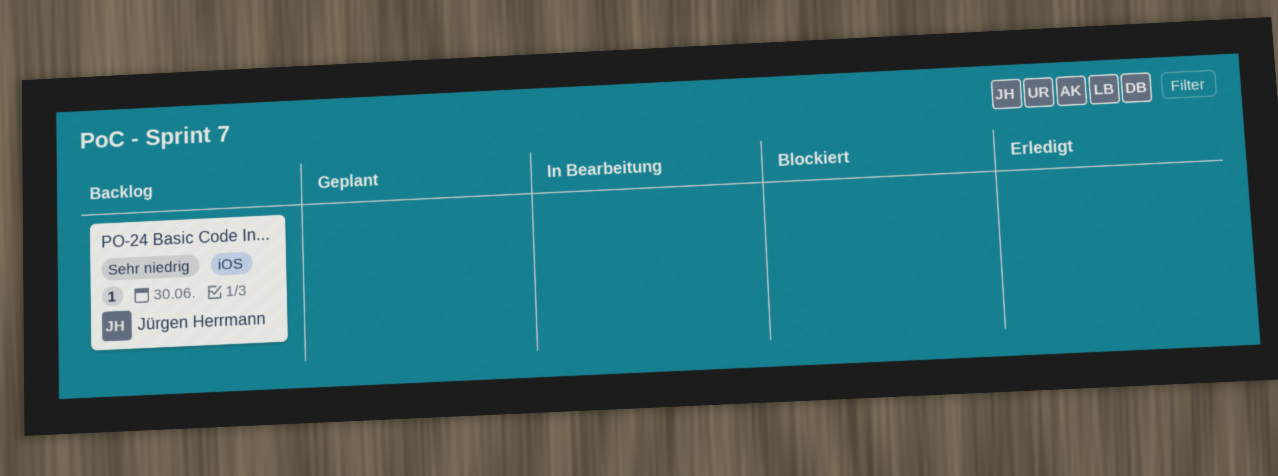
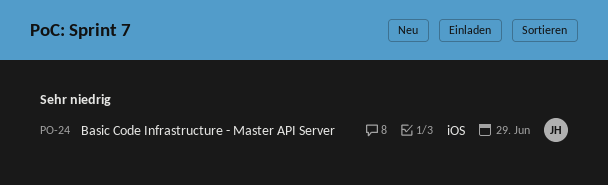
PO-24, due: Jun 30 -> Jun 29

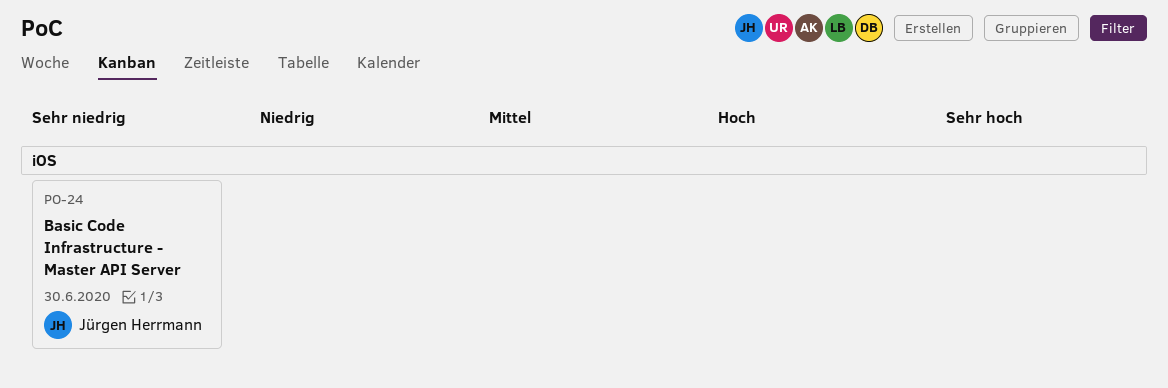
PO-24, due: Jun 29 -> Jun 30

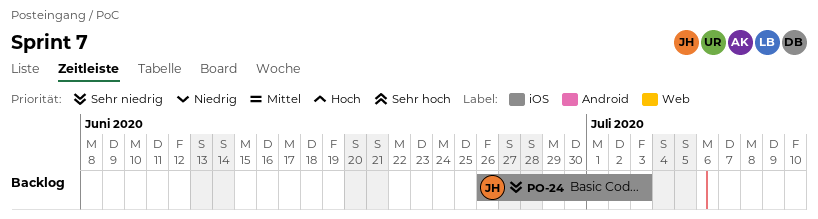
PO-24, due: Jun 30 -> Jul 3

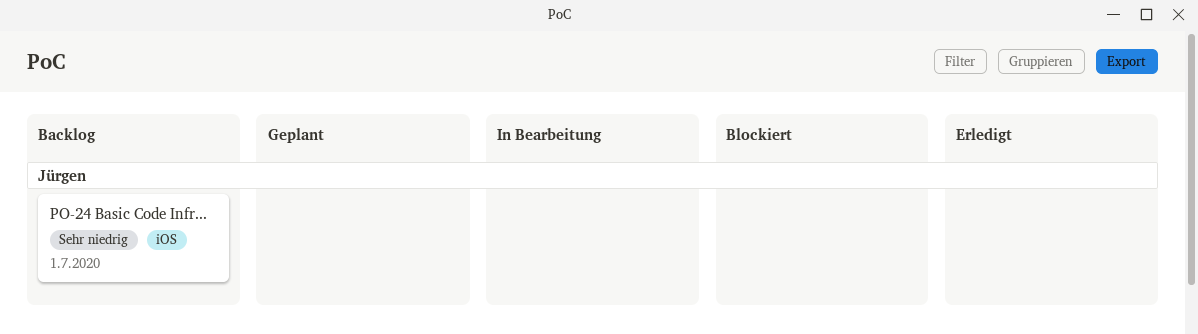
PO-24, due: Jul 3 -> Jul 1

